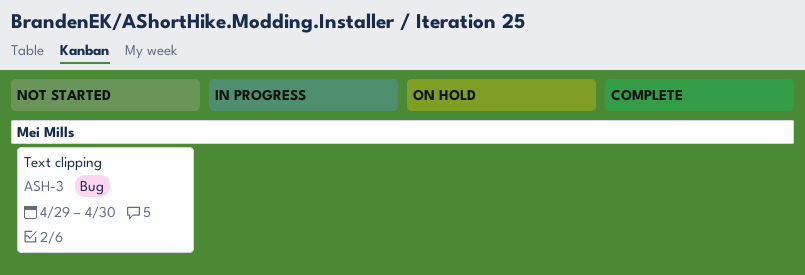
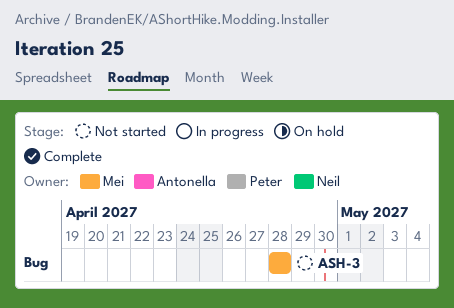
ASH-3, start: Apr 29 -> Apr 28
ASH-3, due: Apr 30 -> Apr 28

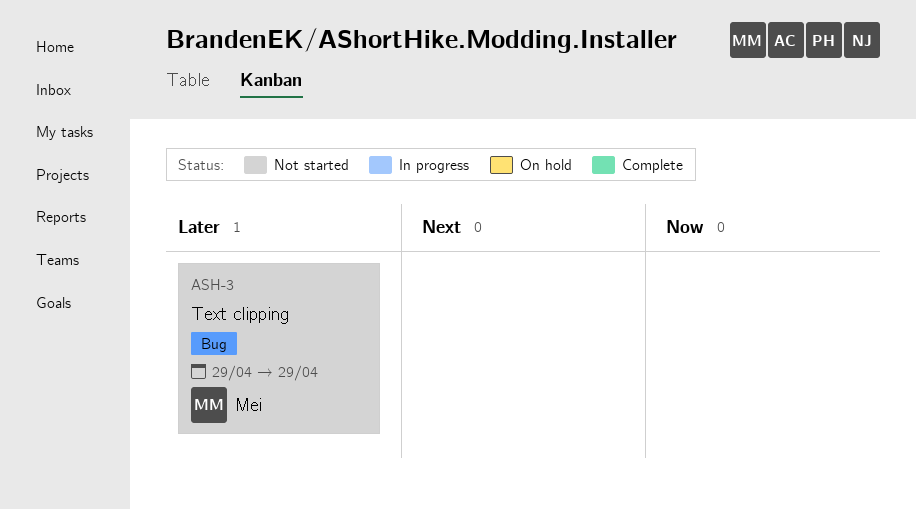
ASH-3, start: Apr 28 -> Apr 29
ASH-3, due: Apr 28 -> Apr 29

